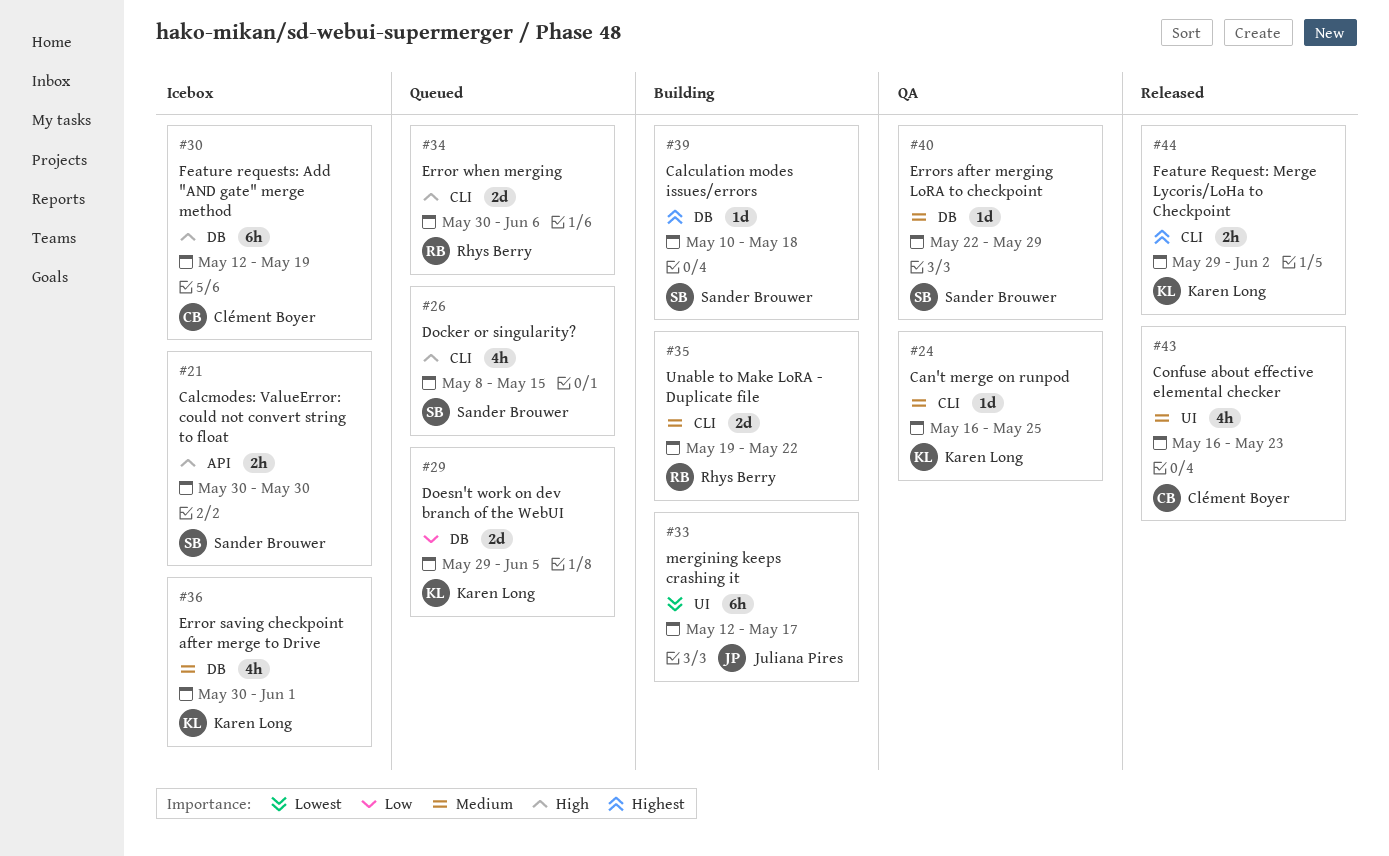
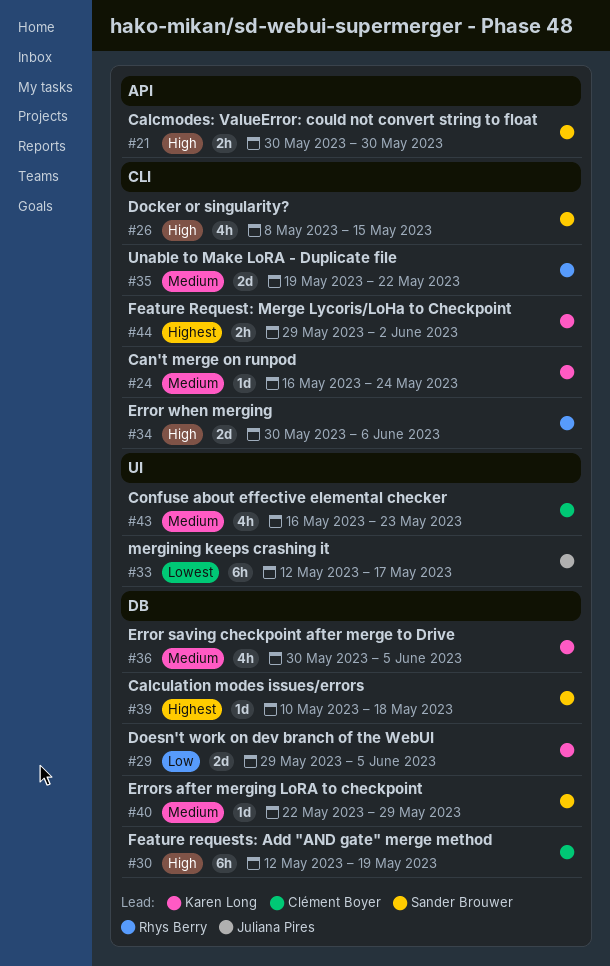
#24, due: May 25 -> May 24
#36, due: Jun 1 -> Jun 5

